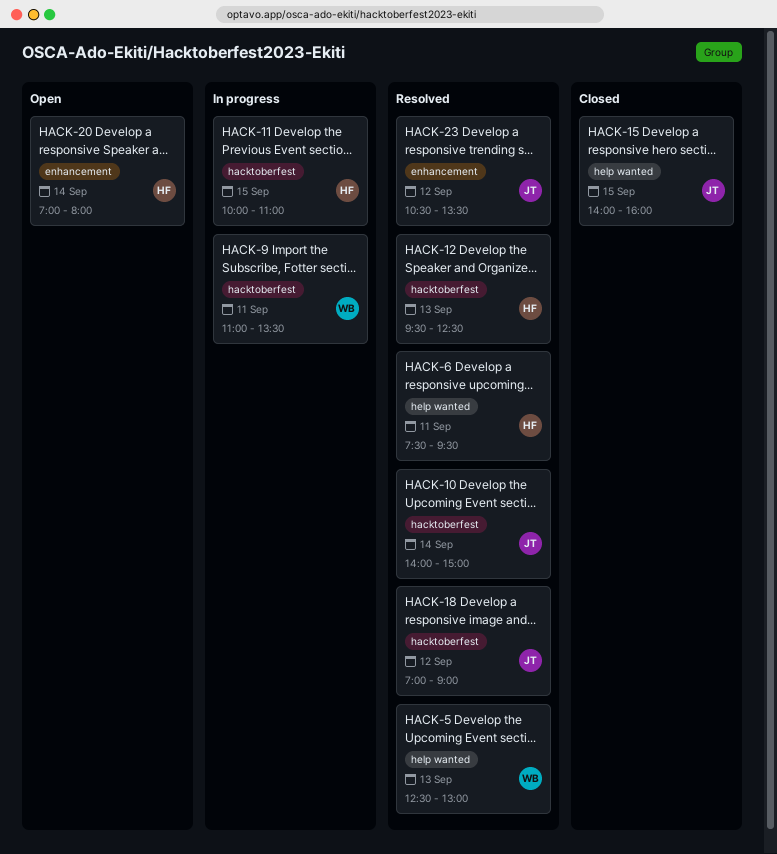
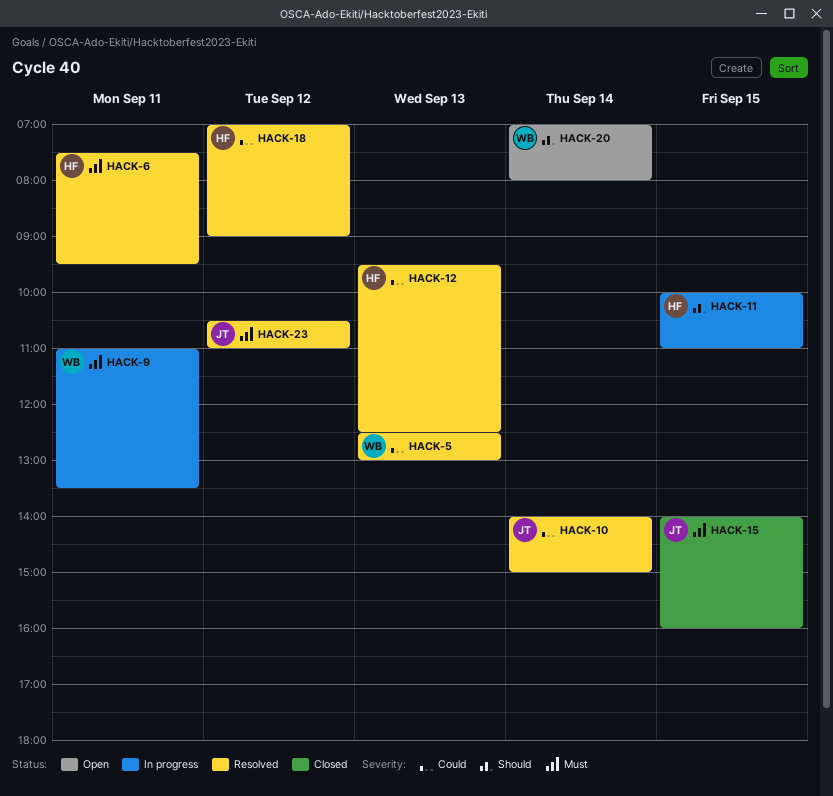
HACK-18, owner: JT -> HF
HACK-20, owner: HF -> WB
HACK-23, ends: 13:30 -> 11:00

